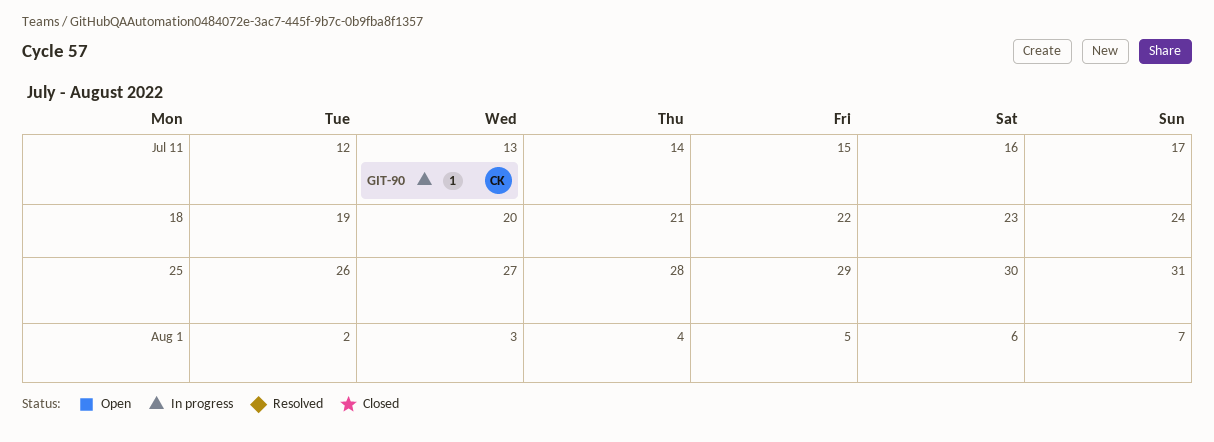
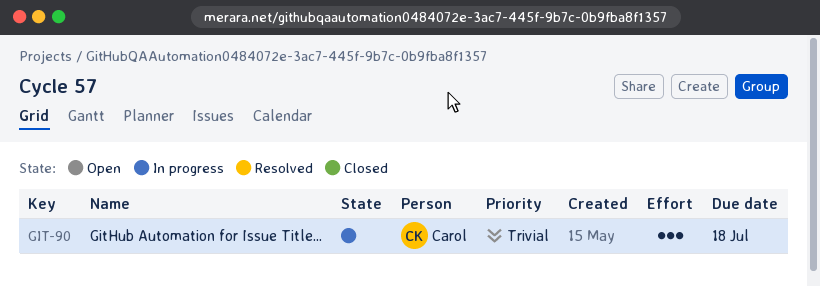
GIT-90, estimate: 1 -> 3
GIT-90, due: Jul 13 -> Jul 18

